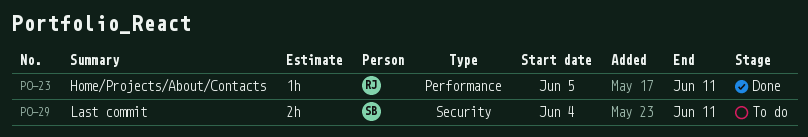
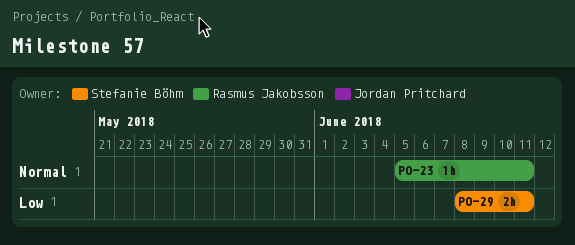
PO-29, start: Jun 4 -> Jun 8

